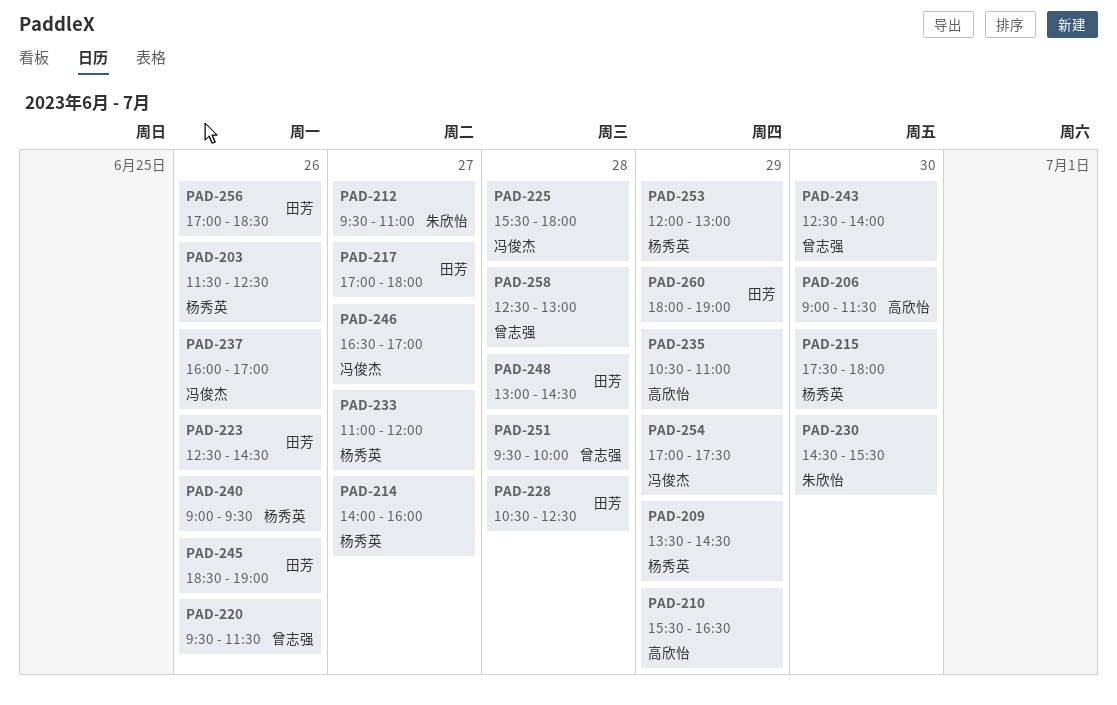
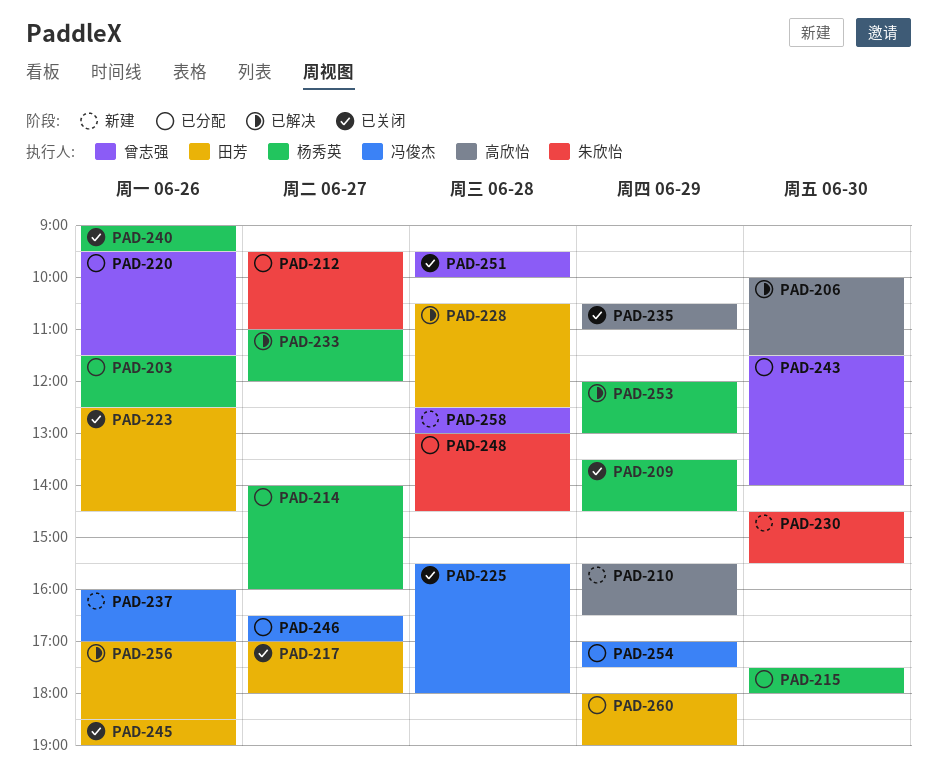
PAD-206, begins: 09:00 -> 10:00
PAD-243, begins: 12:30 -> 11:30
PAD-248, owner: 田芳 -> 朱欣怡

